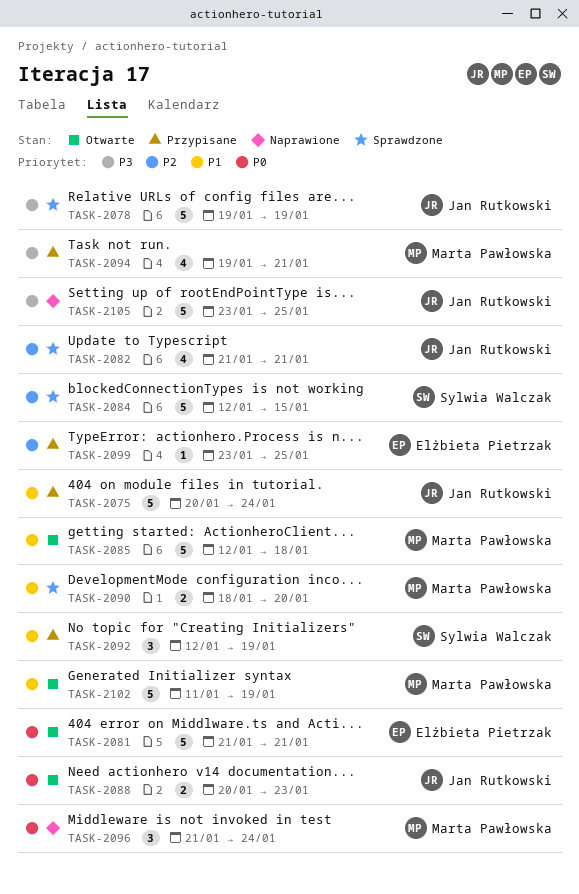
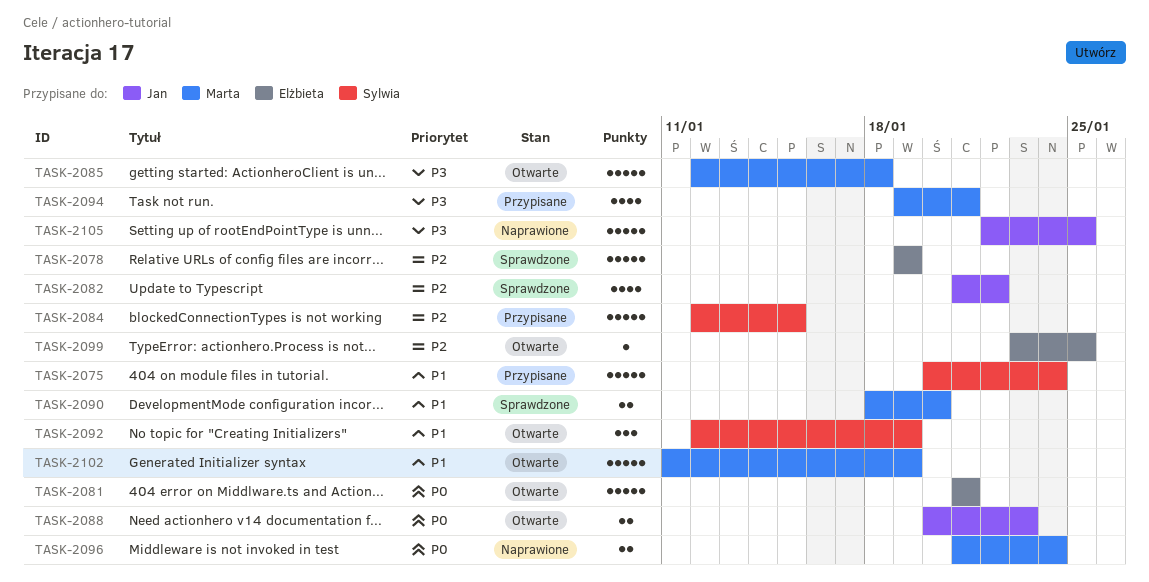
TASK-2075, owner: Jan Rutkowski -> Sylwia Walczak
TASK-2078, owner: Jan Rutkowski -> Elżbieta Pietrzak
TASK-2078, priority: P3 -> P2
TASK-2082, due: Jan 21 -> Jan 22
TASK-2084, status: Sprawdzone -> Przypisane
TASK-2085, priority: P1 -> P3
TASK-2092, status: Przypisane -> Otwarte
TASK-2096, estimate: 3 -> 2
TASK-2099, status: Przypisane -> Otwarte
TASK-2105, start: Jan 23 -> Jan 22

